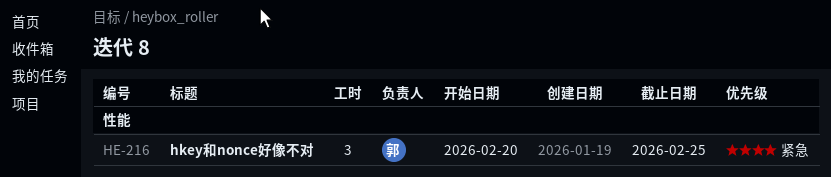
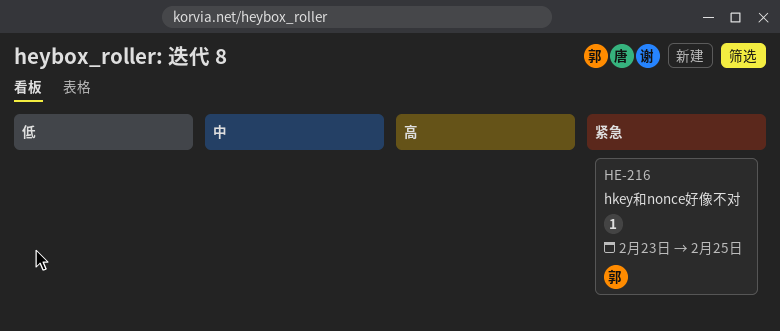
HE-216, estimate: 3 -> 1
HE-216, start: Feb 20 -> Feb 23

